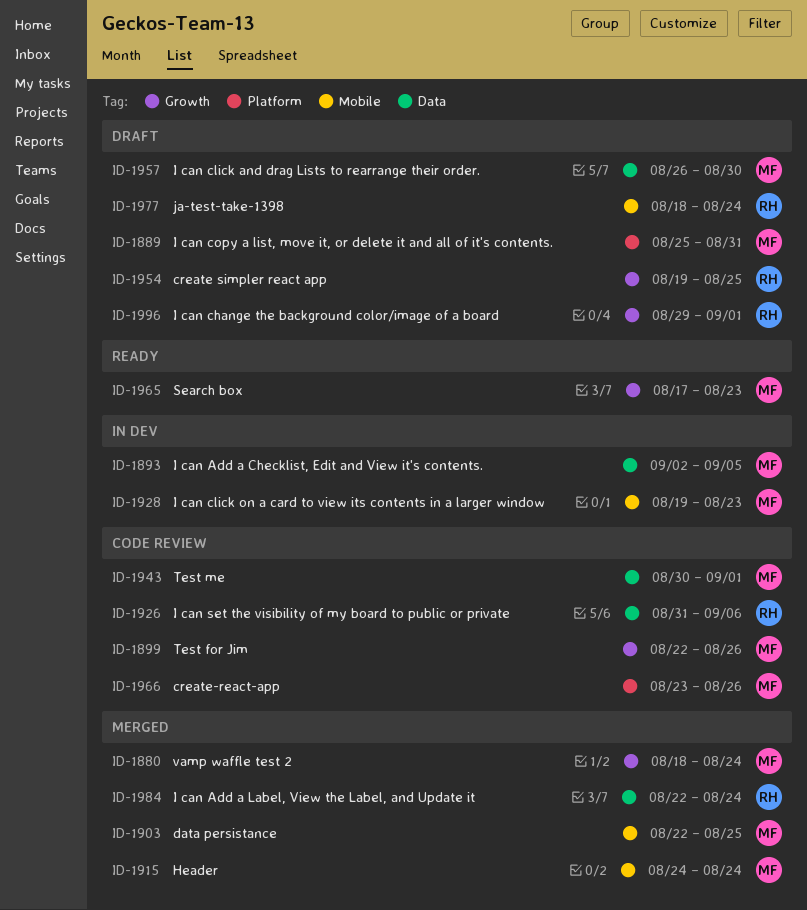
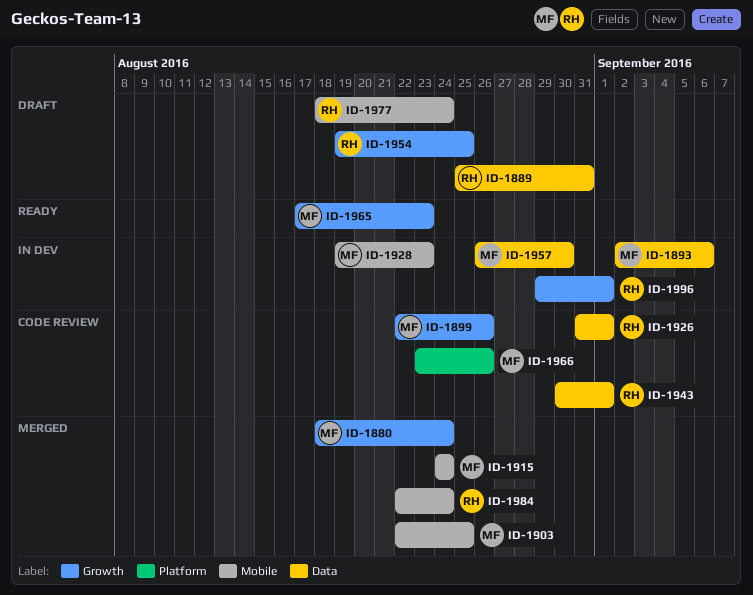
ID-1889, owner: MF -> RH
ID-1889, label: Platform -> Data
ID-1893, due: Sep 5 -> Sep 6
ID-1926, due: Sep 6 -> Sep 1
ID-1943, owner: MF -> RH
ID-1957, status: Draft -> In dev
ID-1984, label: Data -> Mobile
ID-1996, status: Draft -> In dev

